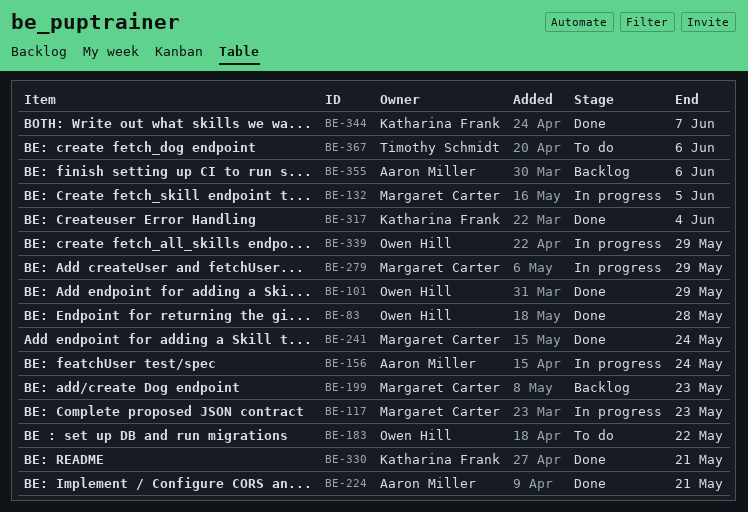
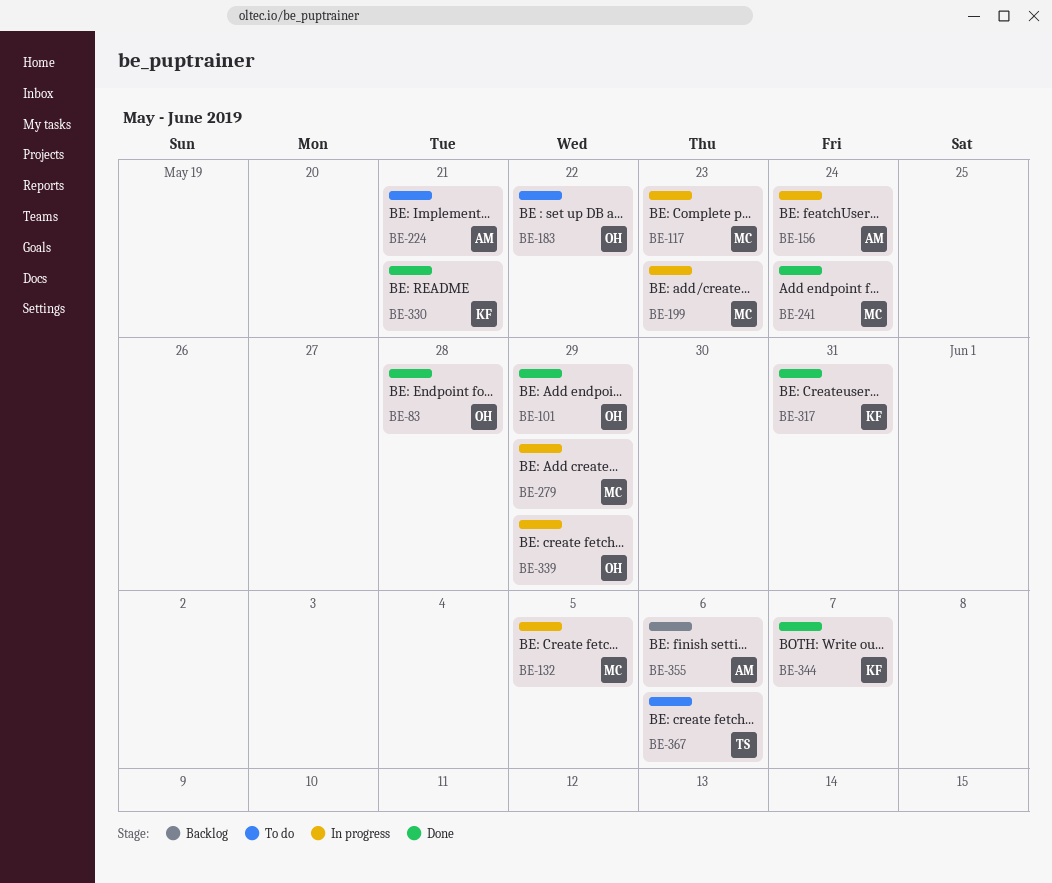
BE-199, status: Backlog -> In progress
BE-224, status: Done -> To do
BE-317, due: Jun 4 -> May 31

